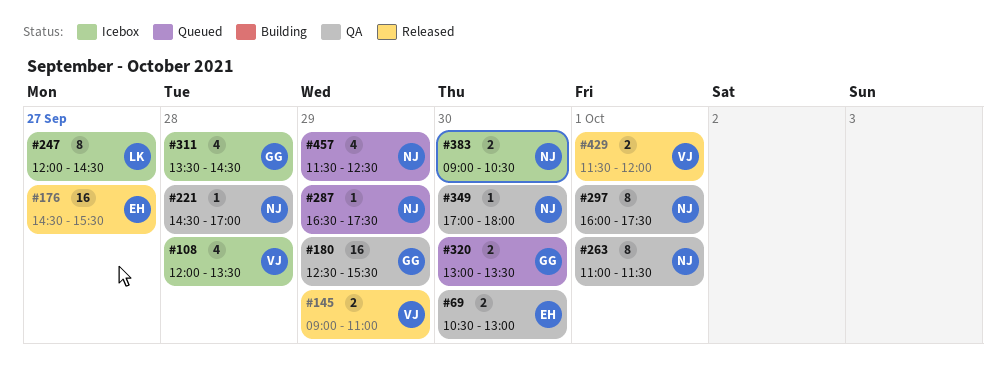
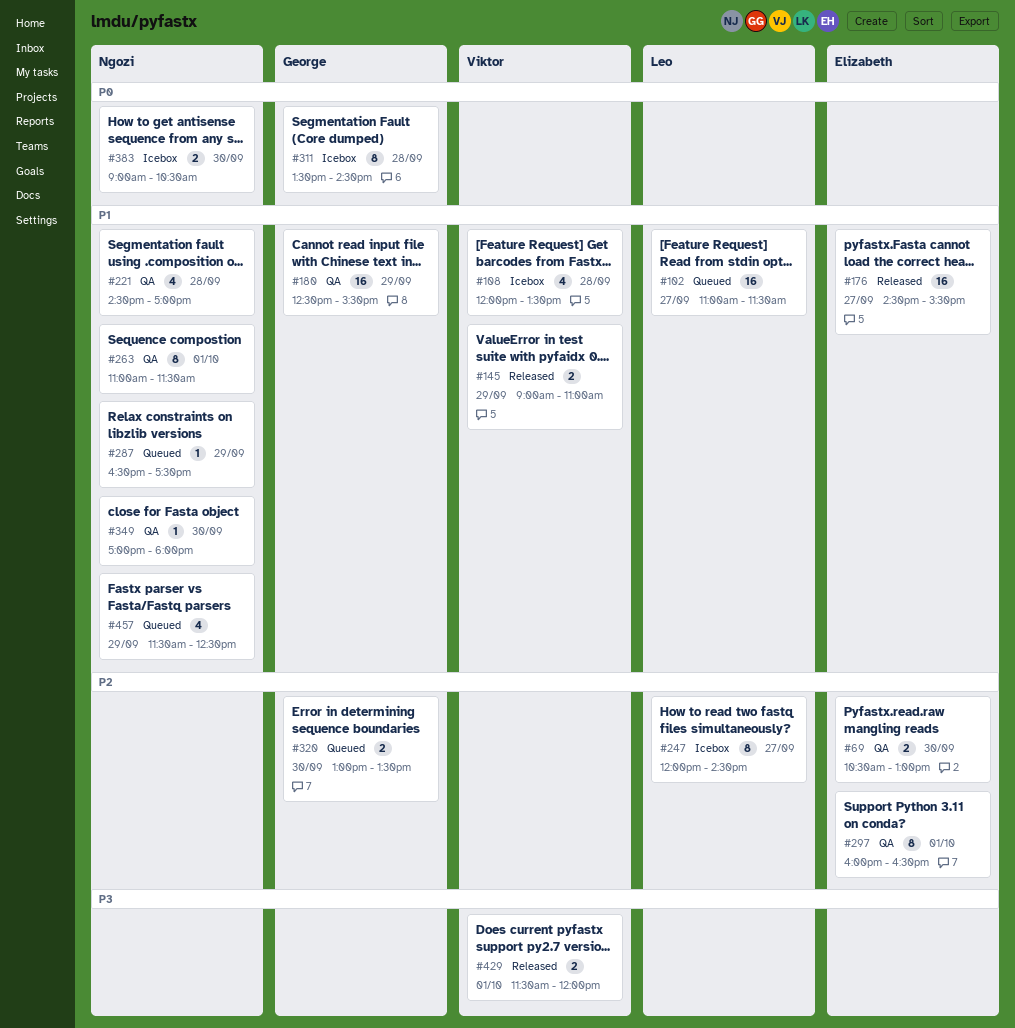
#102: none -> present
#221, estimate: 1 -> 4
#297, owner: Ngozi -> Elizabeth
#297, ends: 17:30 -> 16:30
#311, estimate: 4 -> 8

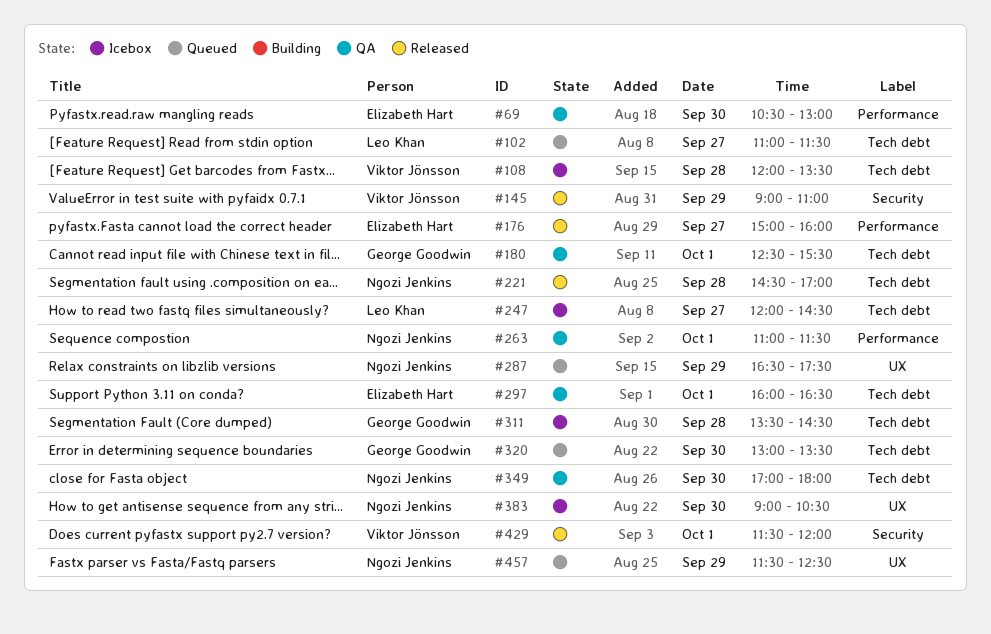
#176, begins: 14:30 -> 15:00
#176, ends: 15:30 -> 16:00
#180, day: Sep 29 -> Oct 1
#221, status: QA -> Released

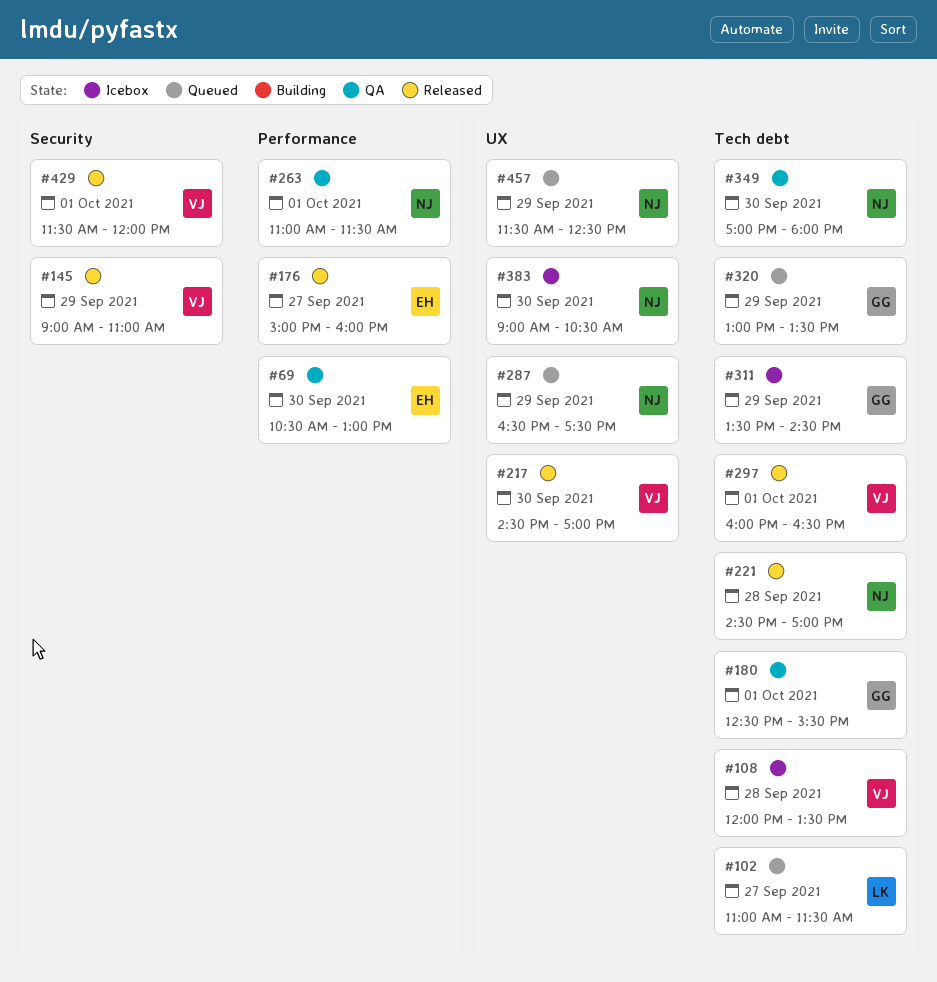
#217: none -> present
#247: present -> none
#297, status: QA -> Released
#297, owner: Elizabeth Hart -> Viktor Jönsson
#311, day: Sep 28 -> Sep 29
#320, day: Sep 30 -> Sep 29

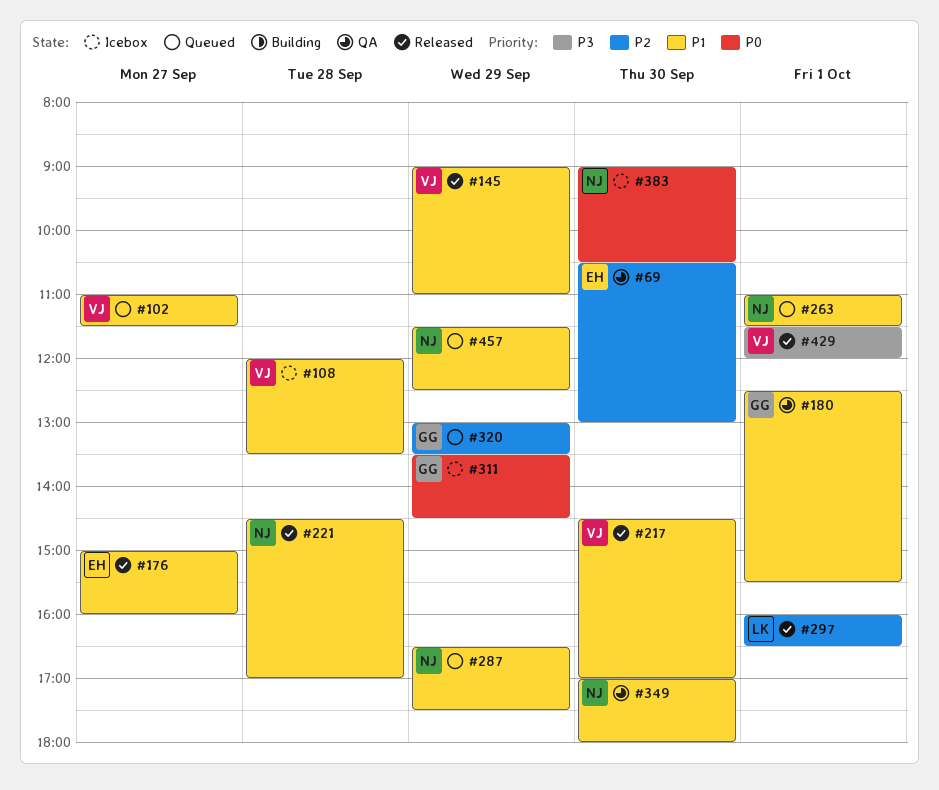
#102, owner: LK -> VJ
#263, status: QA -> Queued
#297, owner: VJ -> LK

